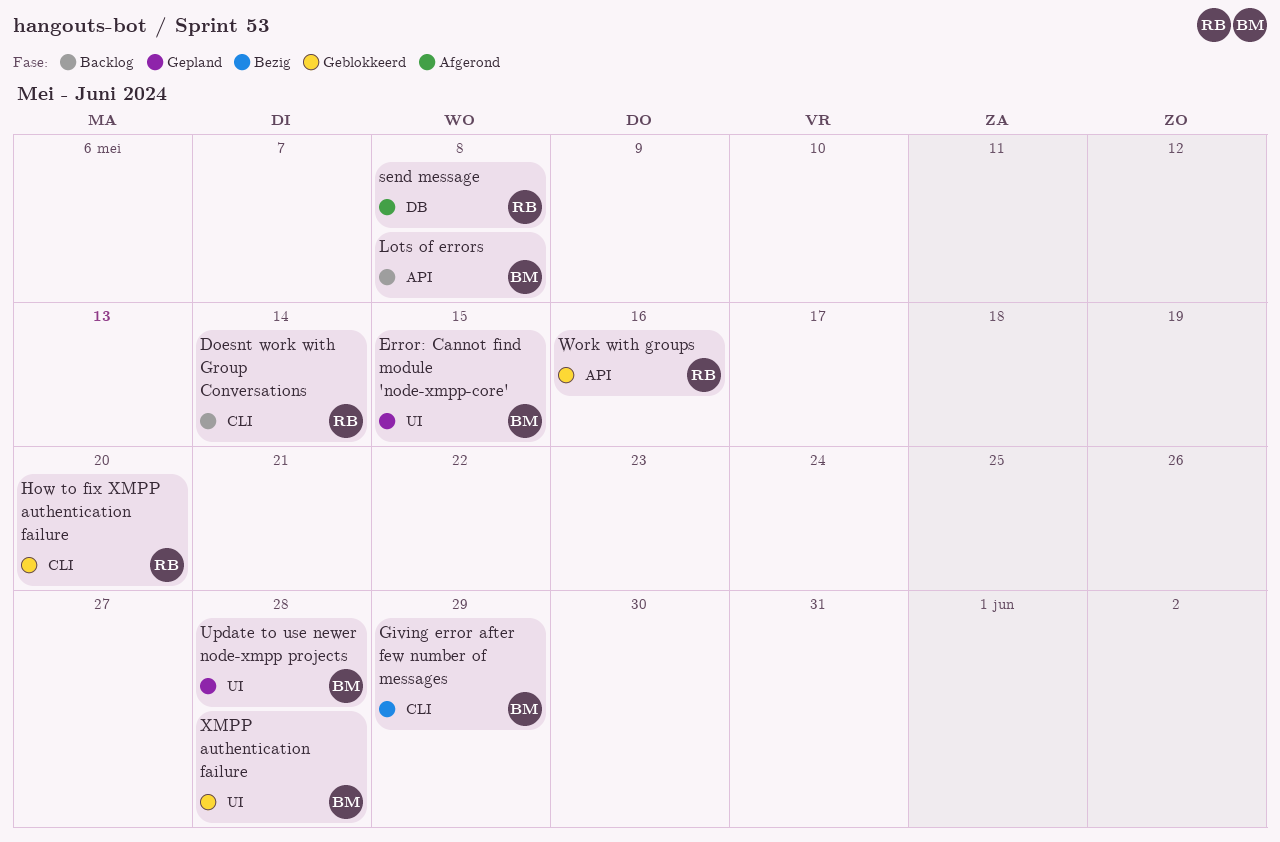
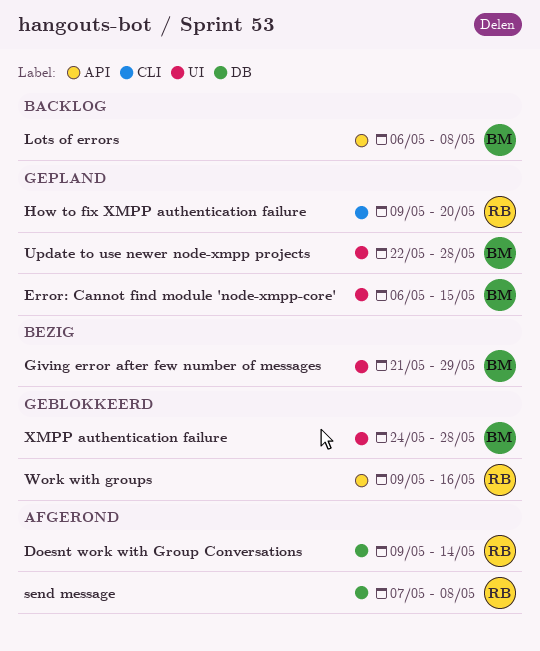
Doesnt work with Group Conversations, status: Backlog -> Afgerond
Doesnt work with Group Conversations, label: CLI -> DB
Giving error after few number of messages, label: CLI -> UI
How to fix XMPP authentication failure, status: Geblokkeerd -> Gepland

